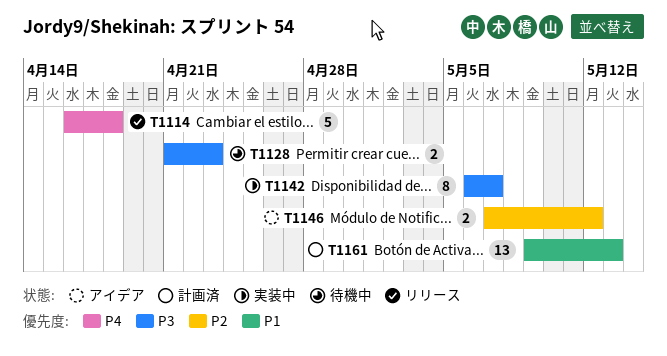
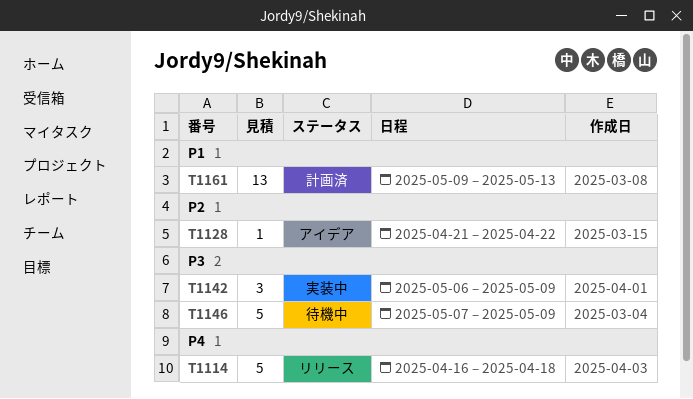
T1128, status: 待機中 -> アイデア
T1128, priority: P3 -> P2
T1128, estimate: 2 -> 1
T1128, due: Apr 23 -> Apr 22
T1142, estimate: 8 -> 3
T1142, due: May 7 -> May 9
T1146, status: アイデア -> 待機中
T1146, priority: P2 -> P3
T1146, estimate: 2 -> 5
T1146, due: May 12 -> May 9

